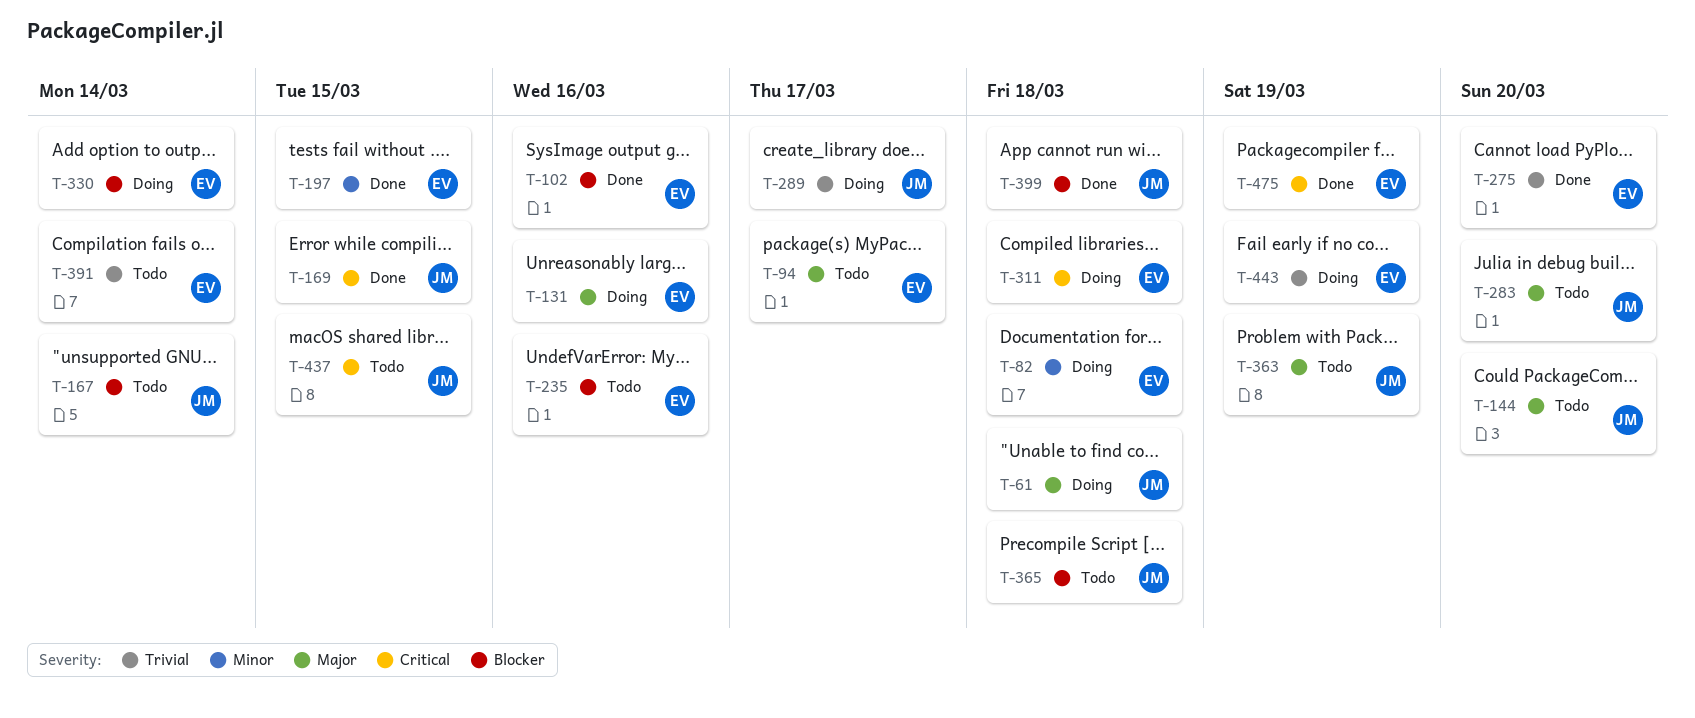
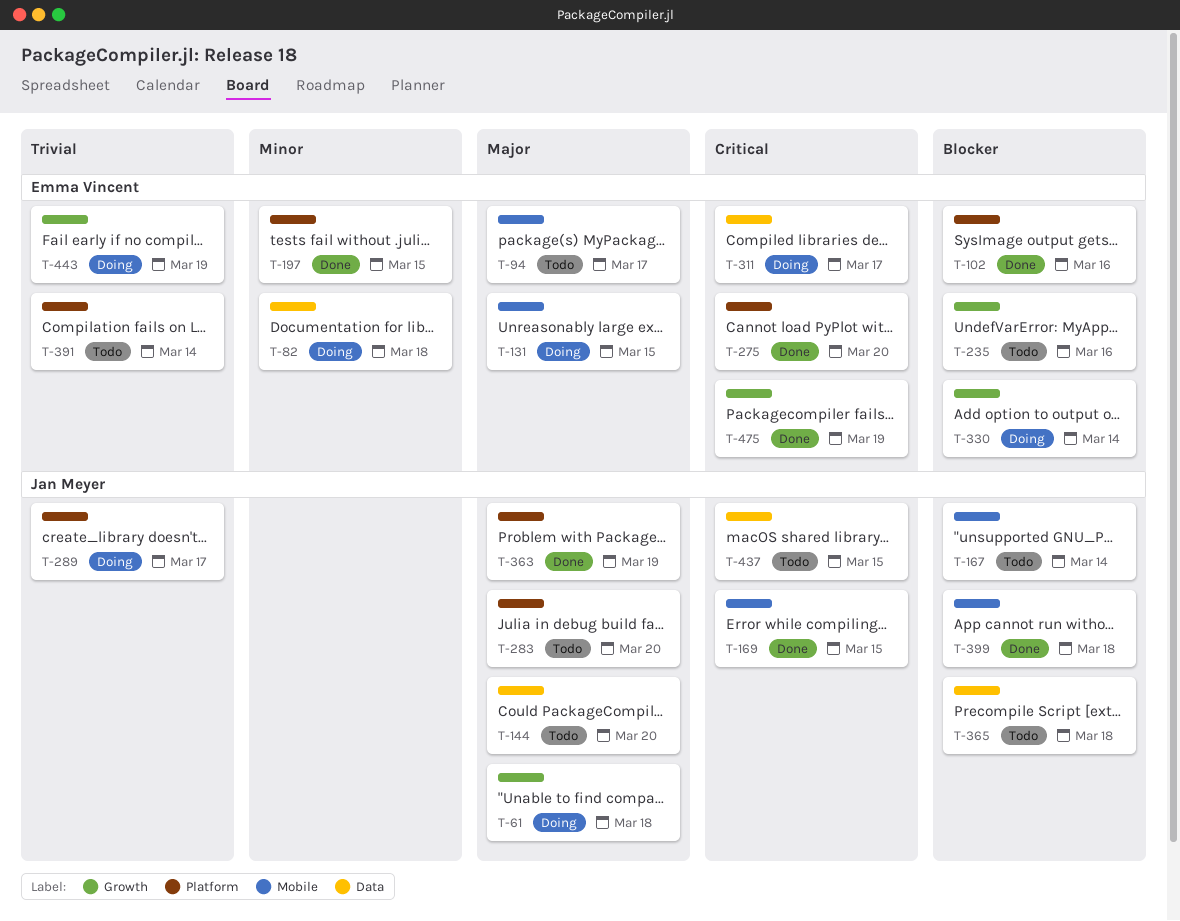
T-131, due: Mar 16 -> Mar 15
T-275, priority: Trivial -> Critical
T-311, due: Mar 18 -> Mar 17
T-363, status: Todo -> Done

